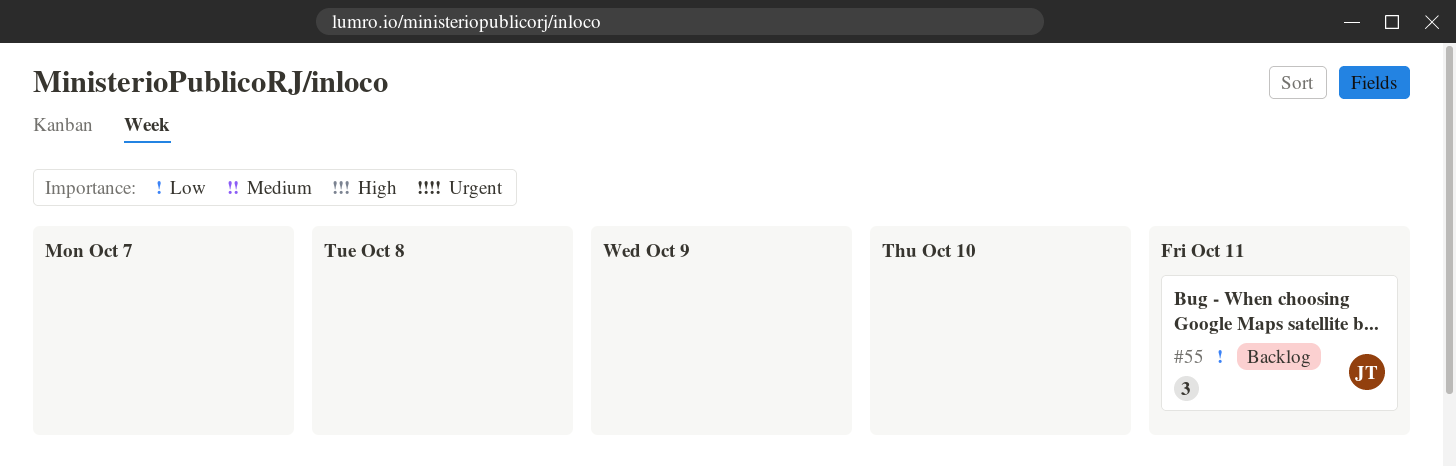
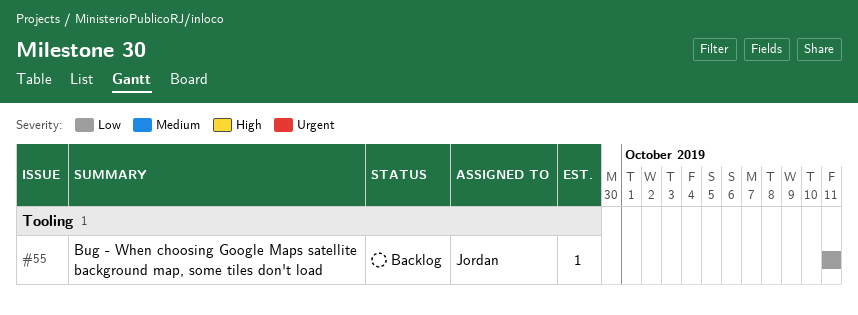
#55, estimate: 3 -> 1

